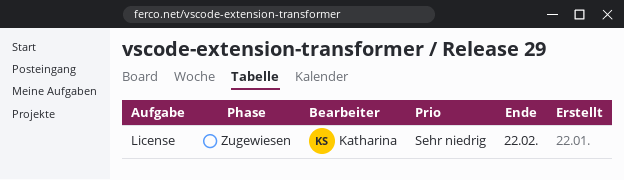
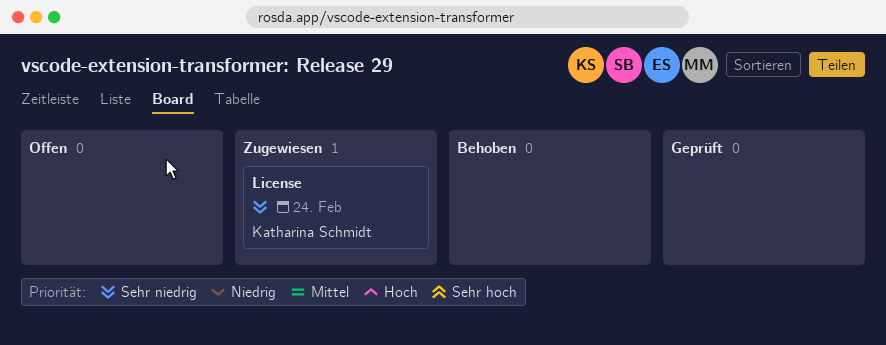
License, due: Feb 22 -> Feb 24

